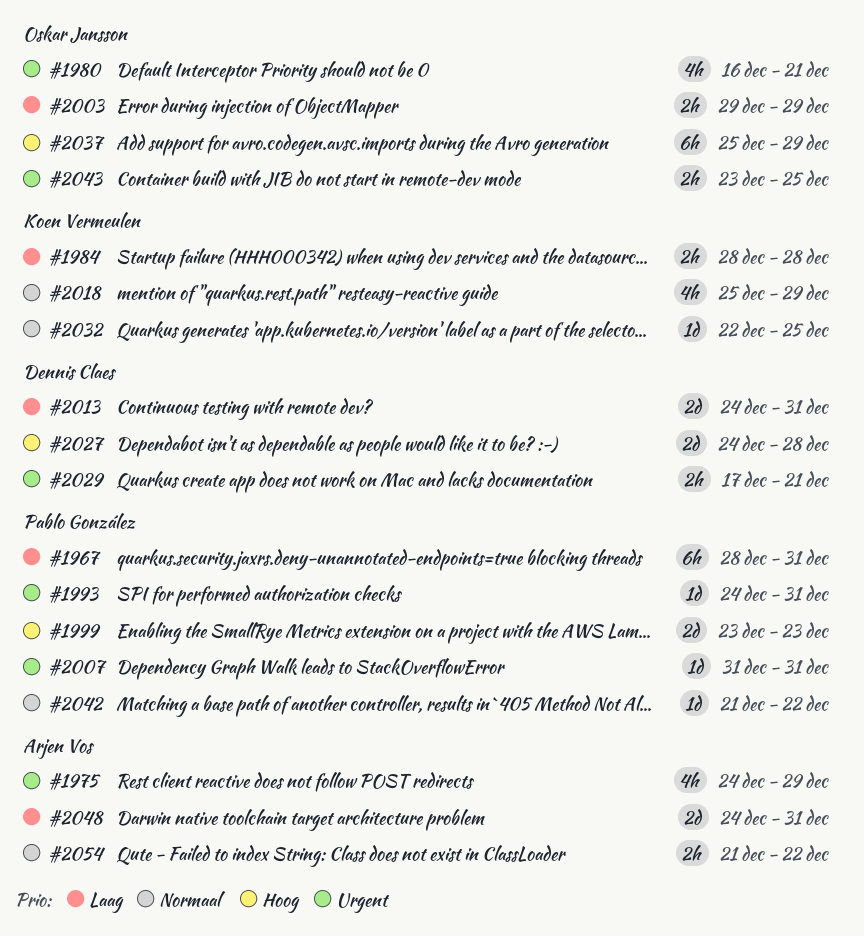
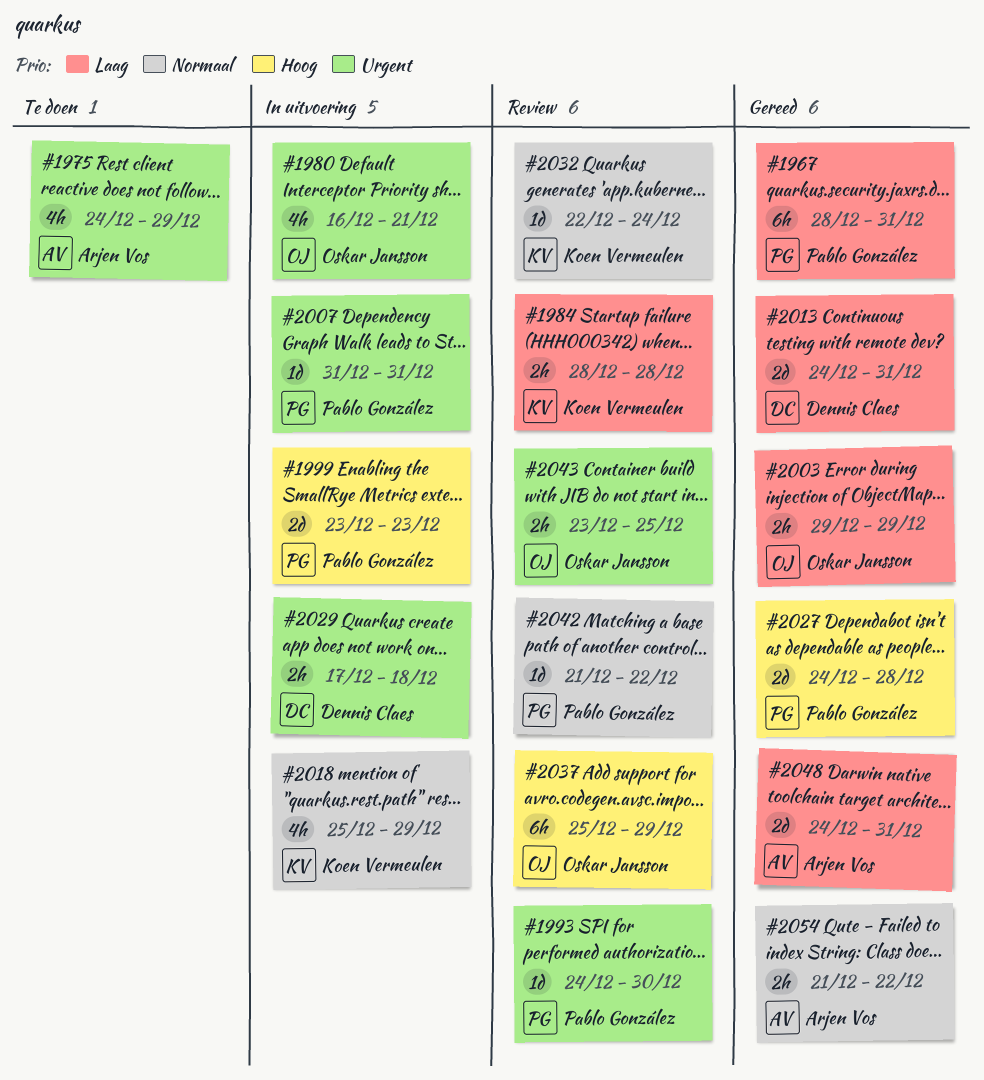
#1993, due: Dec 31 -> Dec 30
#2027, owner: Dennis Claes -> Pablo González
#2029, due: Dec 21 -> Dec 18
#2032, due: Dec 25 -> Dec 24

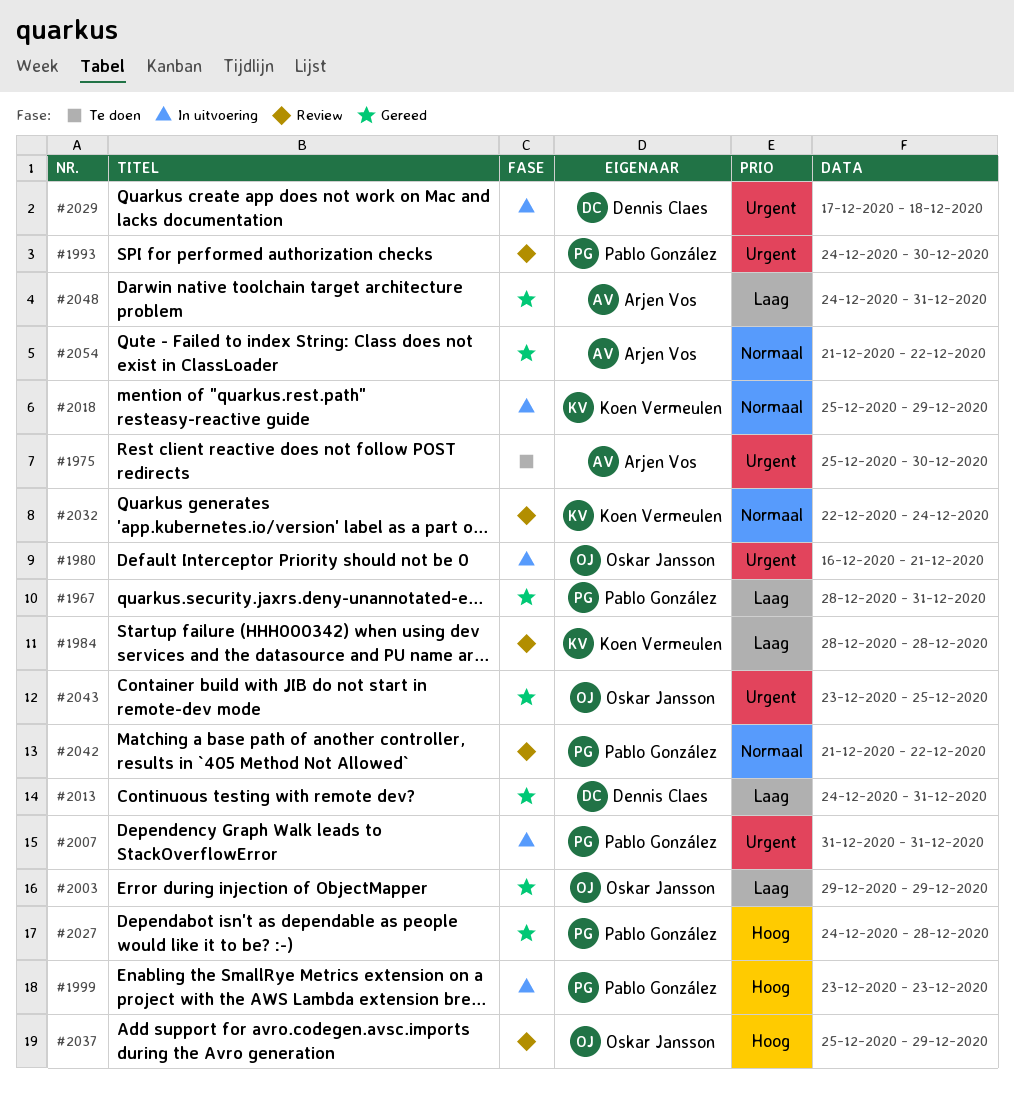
#1975, start: Dec 24 -> Dec 25
#1975, due: Dec 29 -> Dec 30
#2043, status: Review -> Gereed

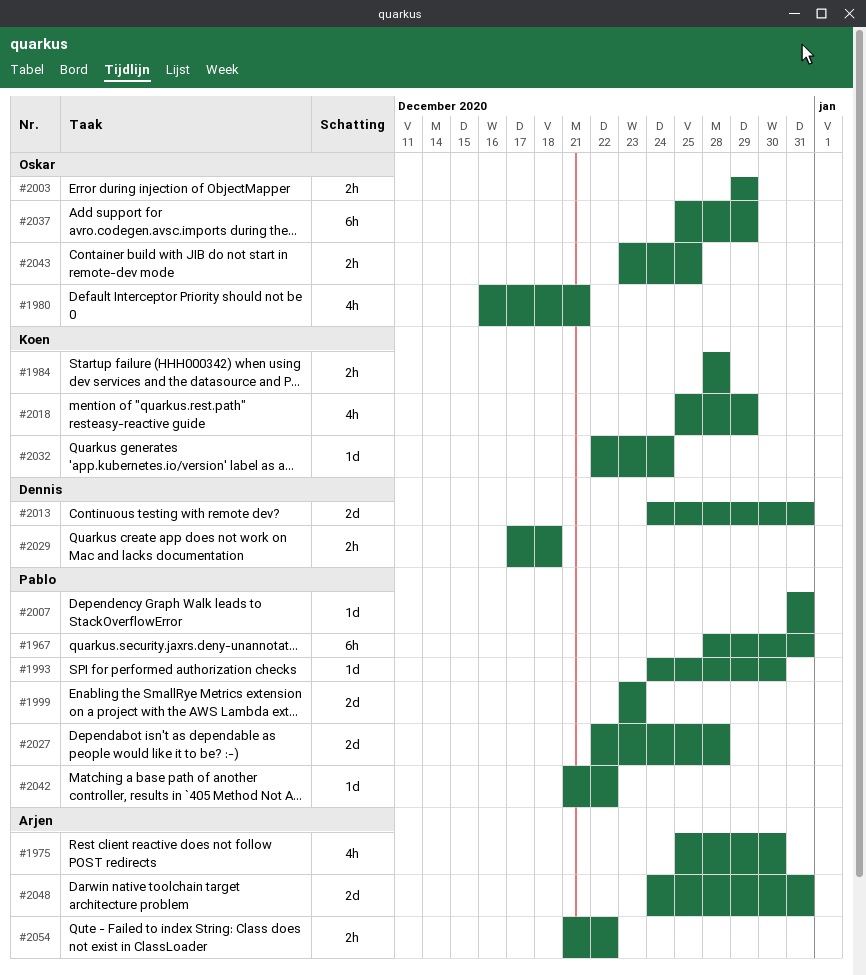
#2027, start: Dec 24 -> Dec 22

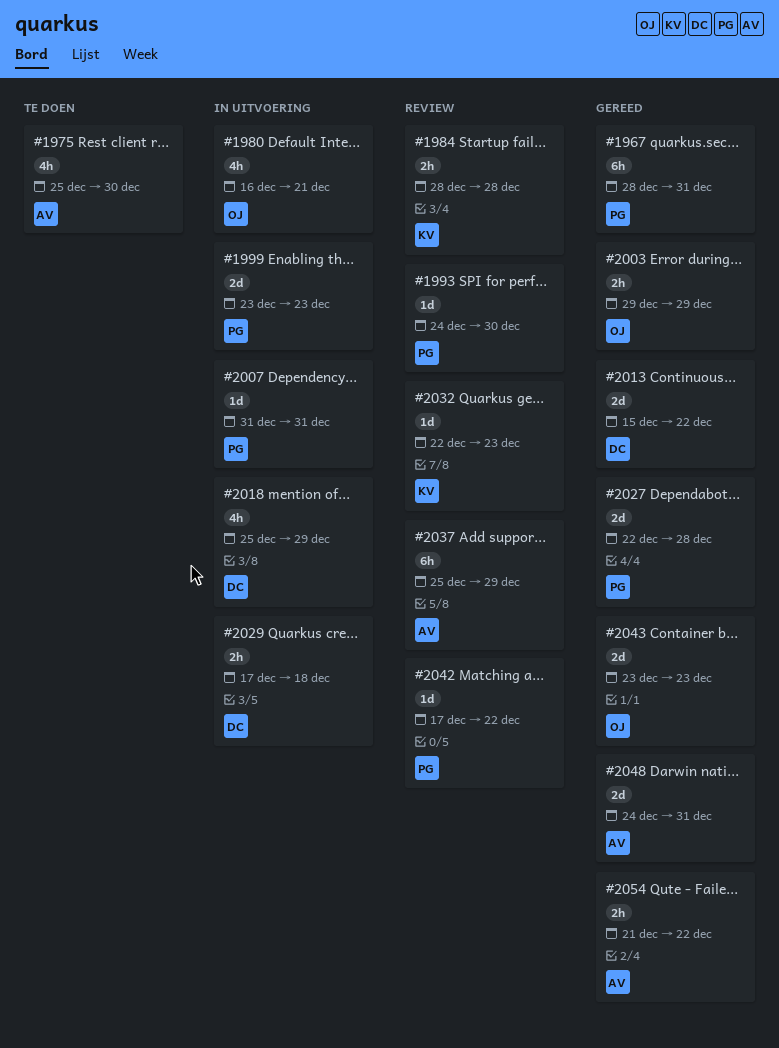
#2013, start: Dec 24 -> Dec 15
#2013, due: Dec 31 -> Dec 22
#2018, owner: Koen -> Dennis
#2032, due: Dec 24 -> Dec 23
#2037, owner: Oskar -> Arjen
#2042, start: Dec 21 -> Dec 17
#2043, estimate: 2h -> 2d
#2043, due: Dec 25 -> Dec 23

